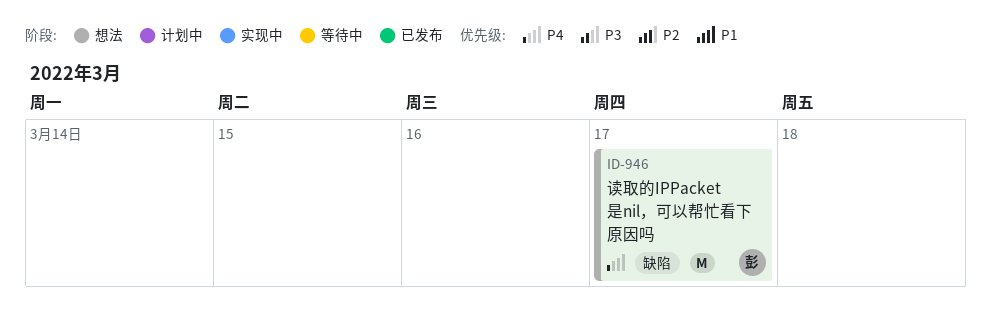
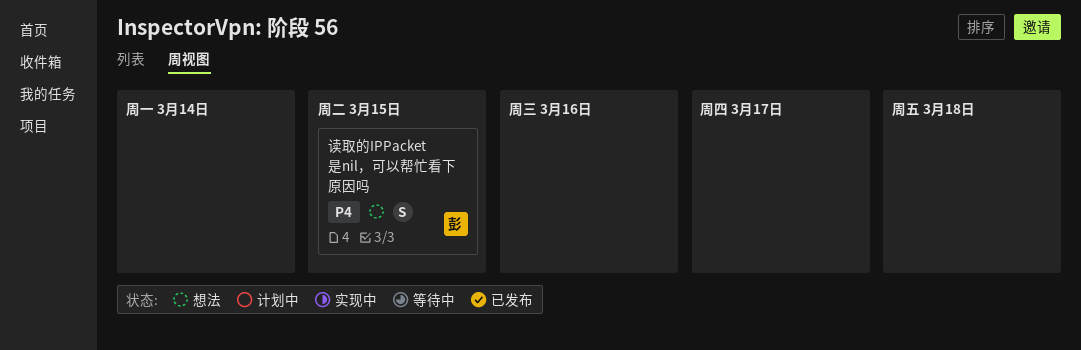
读取的IPPacket是nil，可以帮忙看下原因吗, estimate: M -> S
读取的IPPacket是nil，可以帮忙看下原因吗, due: Mar 17 -> Mar 15

